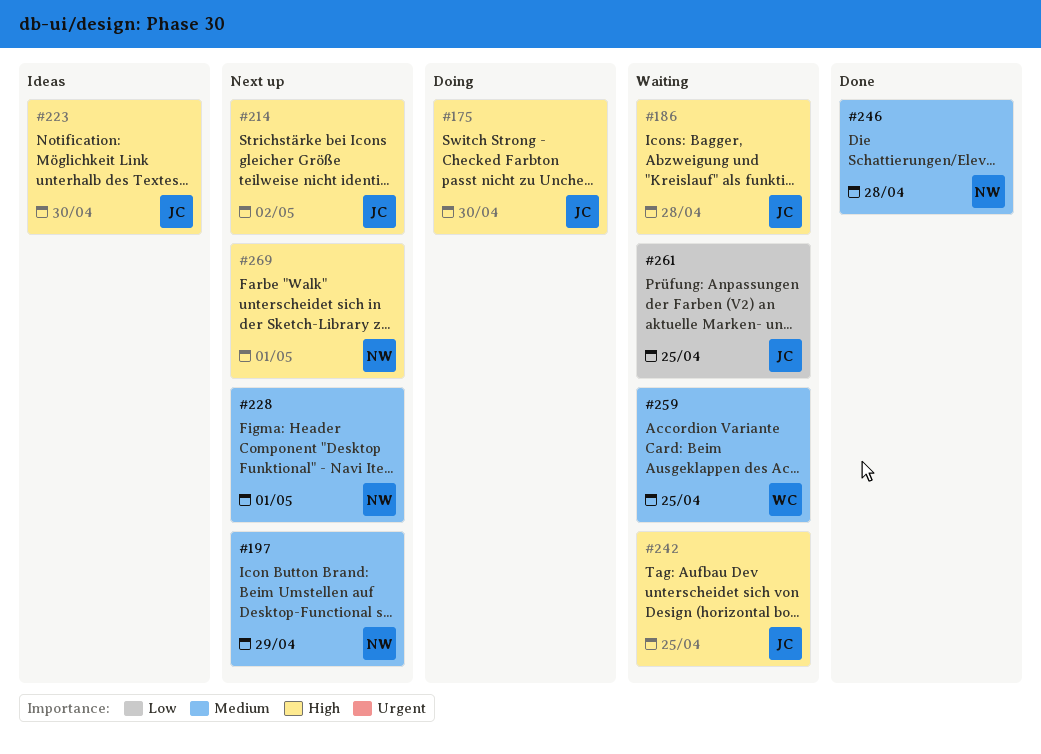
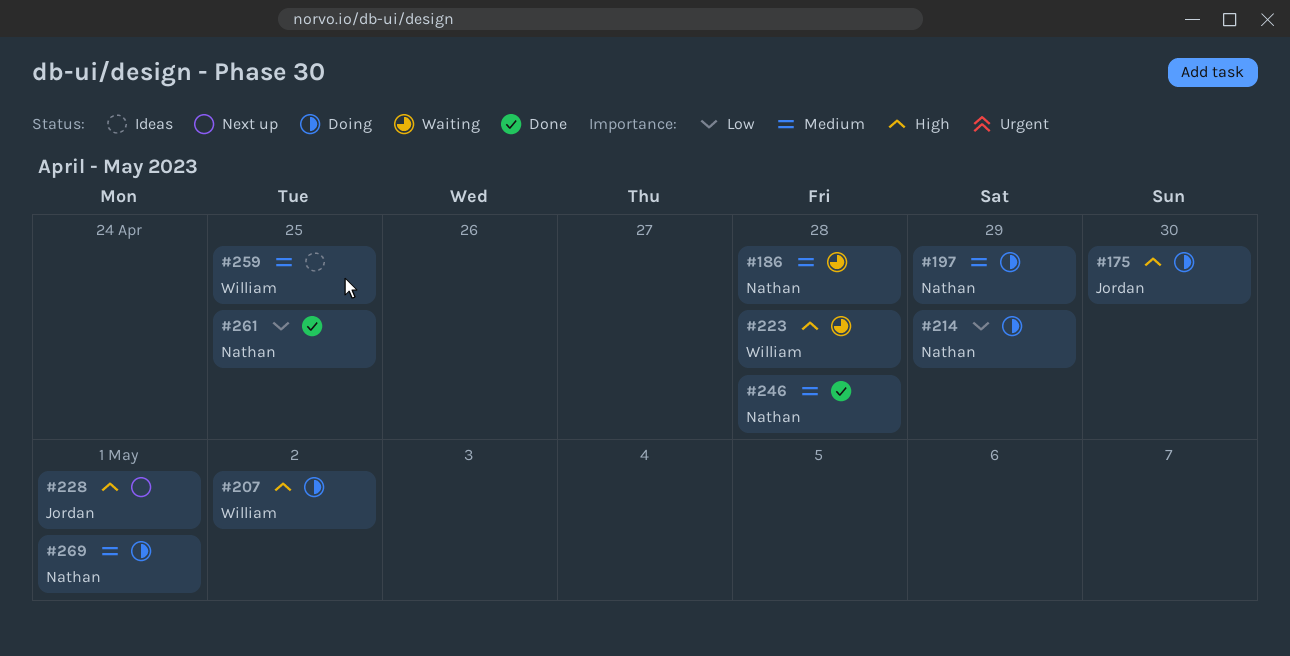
#186, owner: Jordan -> Nathan
#186, priority: High -> Medium
#197, status: Next up -> Doing
#207: none -> present
#214, status: Next up -> Doing
#214, owner: Jordan -> Nathan
#214, priority: High -> Low
#214, due: May 2 -> Apr 29
#223, status: Ideas -> Waiting
#223, owner: Jordan -> William
#223, due: Apr 30 -> Apr 28
#228, owner: Nathan -> Jordan
#228, priority: Medium -> High
#242: present -> none
#259, status: Waiting -> Ideas
#261, status: Waiting -> Done
#261, owner: Jordan -> Nathan
#269, status: Next up -> Doing
#269, priority: High -> Medium

